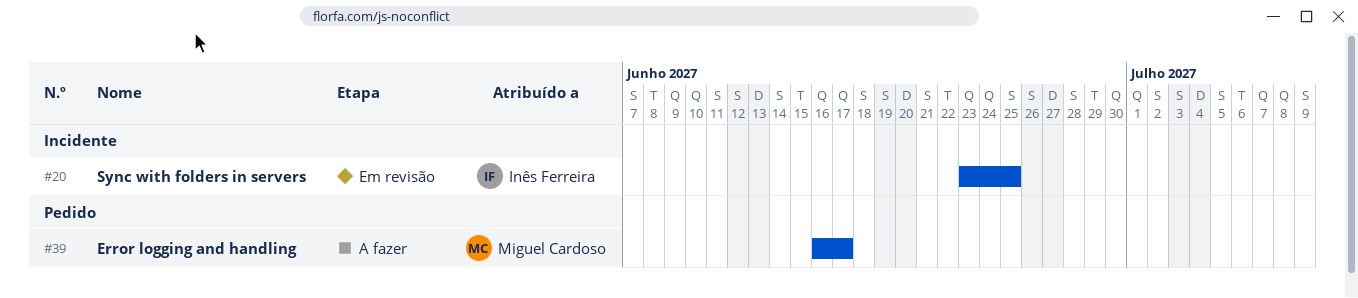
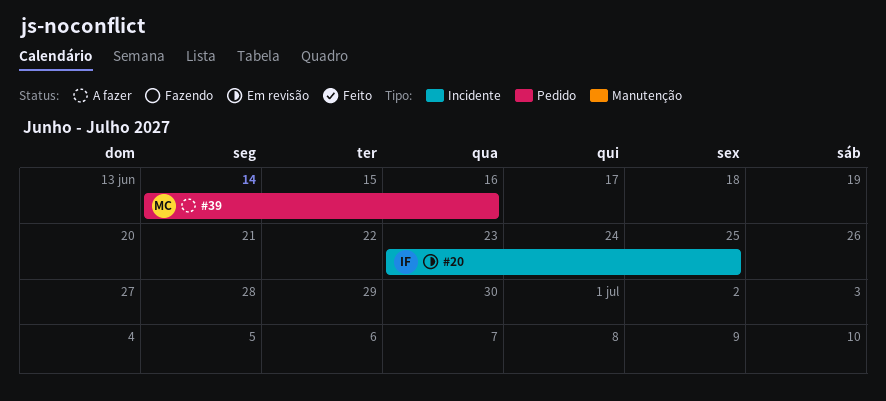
#39, start: Jun 16 -> Jun 14
#39, due: Jun 17 -> Jun 16

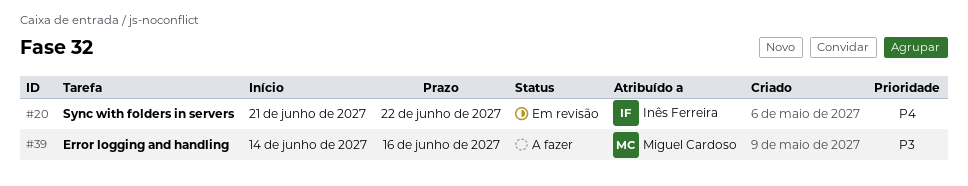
#20, start: Jun 23 -> Jun 21
#20, due: Jun 25 -> Jun 22

